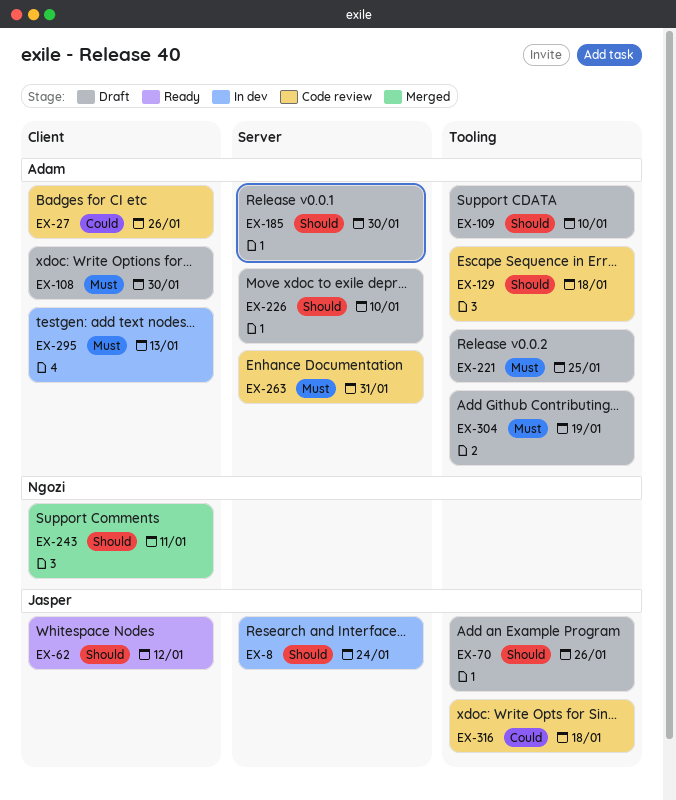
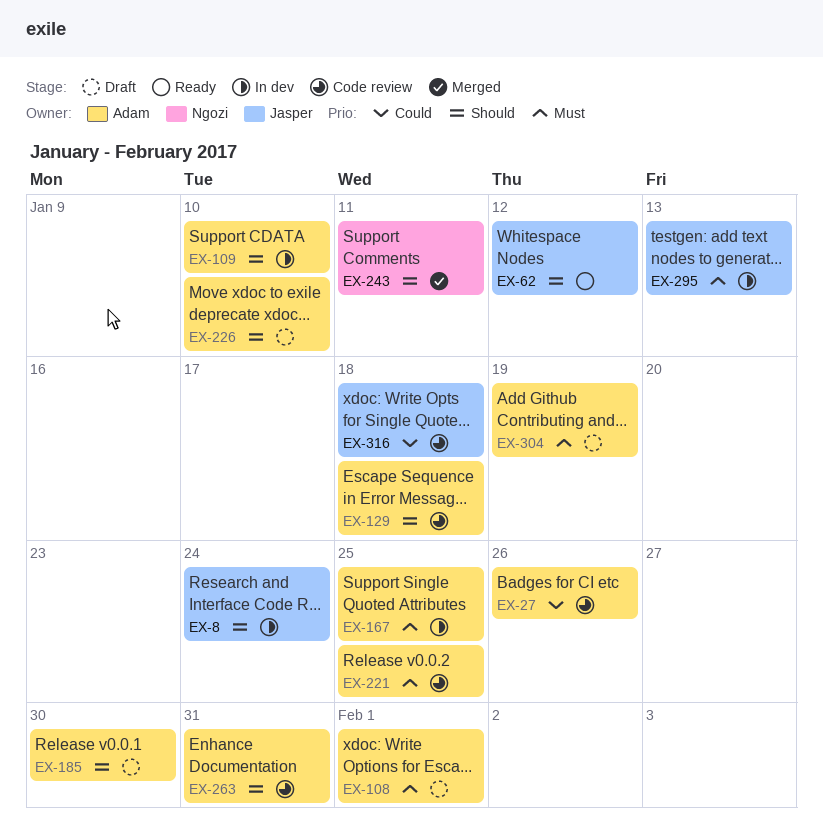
EX-70: present -> none
EX-108, due: Jan 30 -> Feb 1
EX-109, status: Draft -> In dev
EX-167: none -> present
EX-221, status: Draft -> Code review
EX-263, priority: Must -> Should
EX-295, owner: Adam -> Jasper

